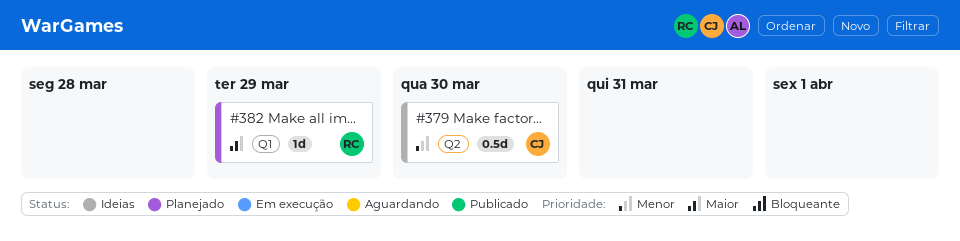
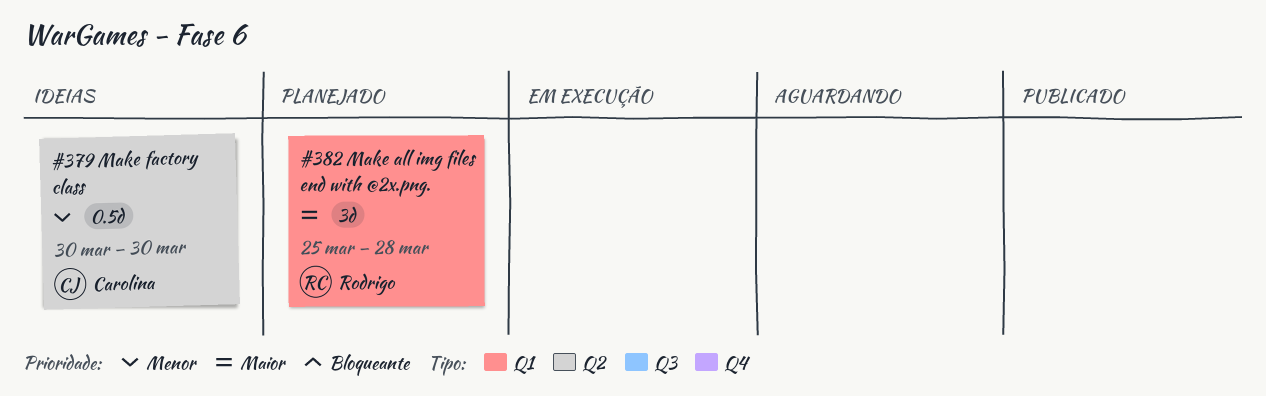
#382, estimate: 1d -> 3d
#382, due: Mar 29 -> Mar 28

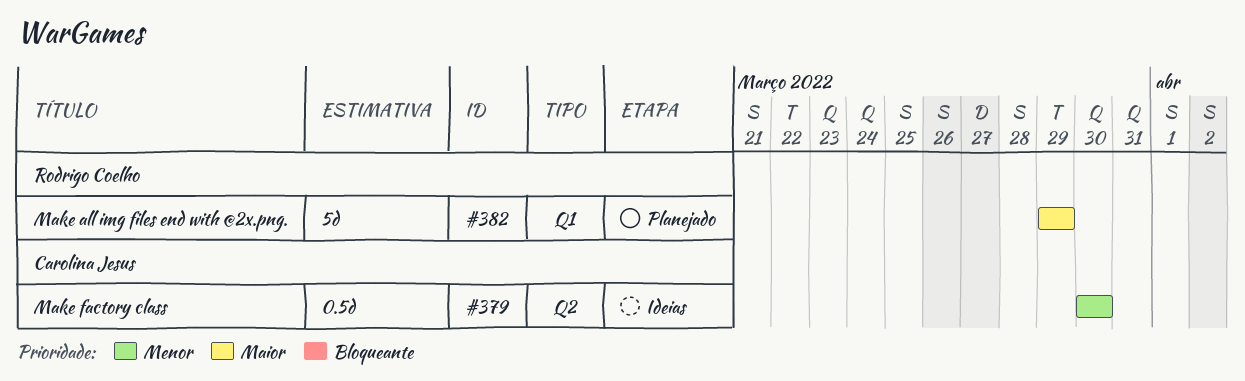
#382, estimate: 3d -> 5d
#382, start: Mar 25 -> Mar 29
#382, due: Mar 28 -> Mar 29

